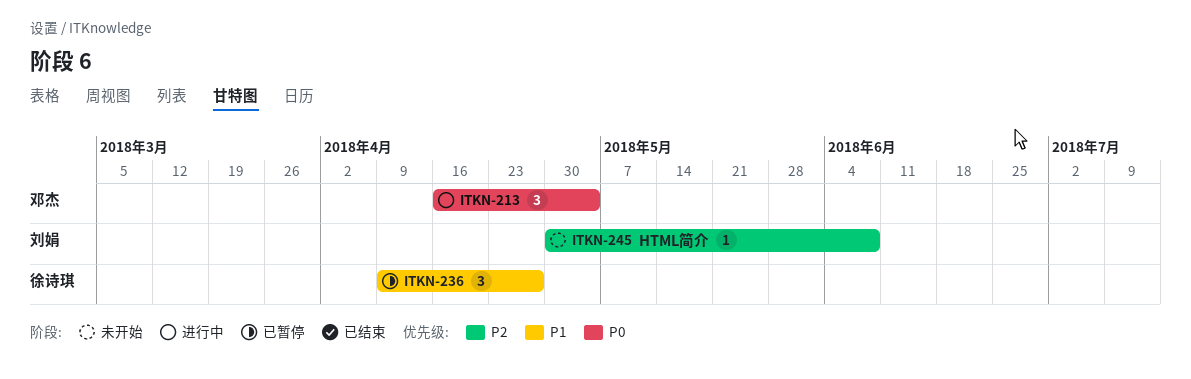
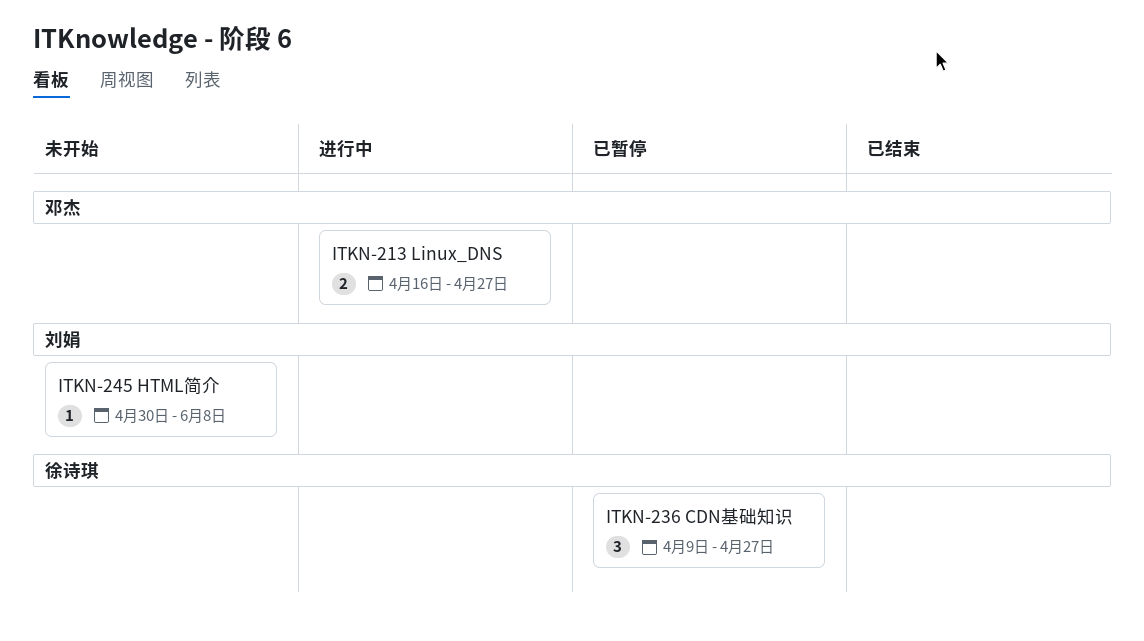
ITKN-213, estimate: 3 -> 2
ITKN-213, due: May 4 -> Apr 27

